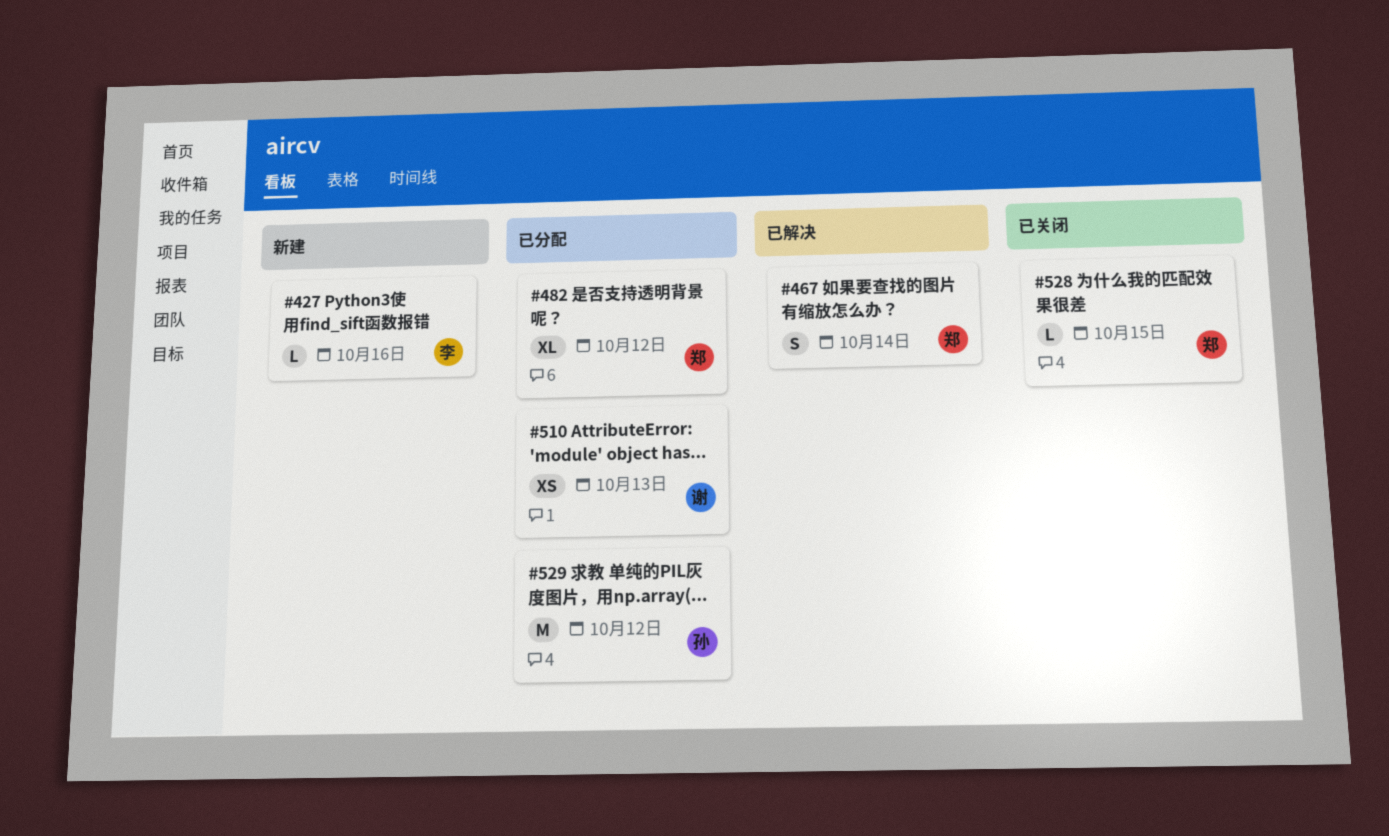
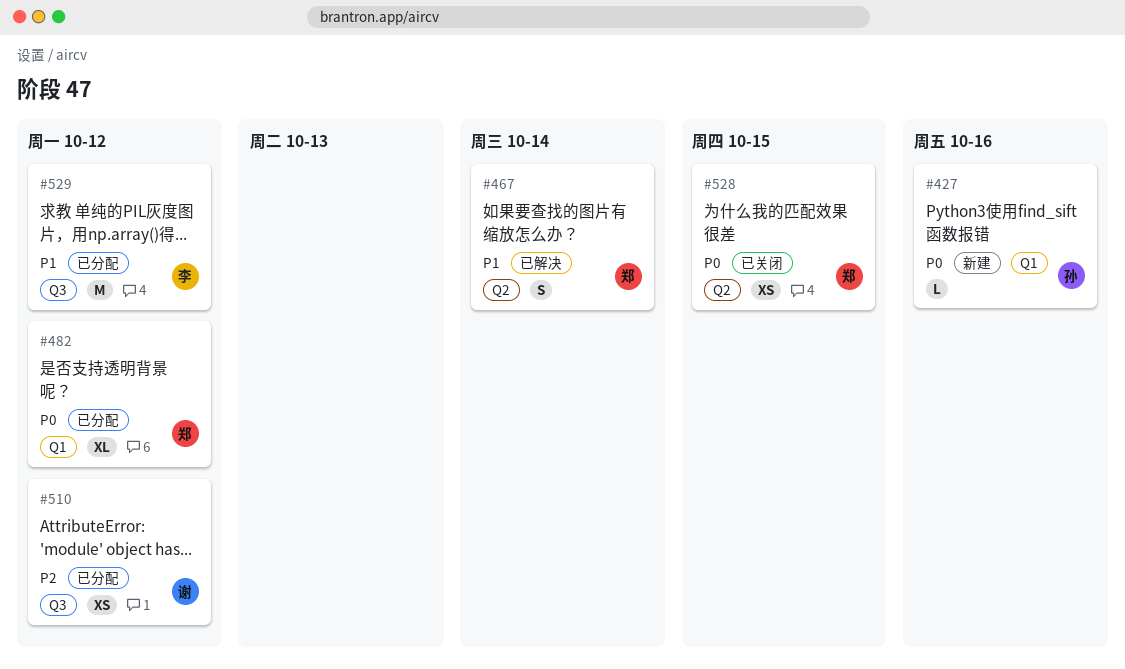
#427, owner: 李 -> 孙
#510, due: Oct 13 -> Oct 12
#528, estimate: L -> XS
#529, owner: 孙 -> 李

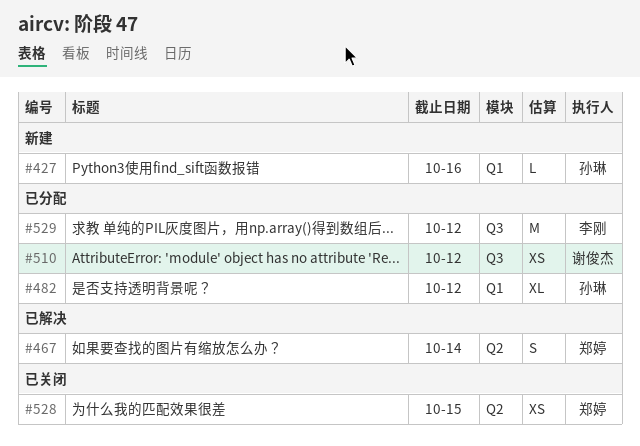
#482, owner: 郑婷 -> 孙琳

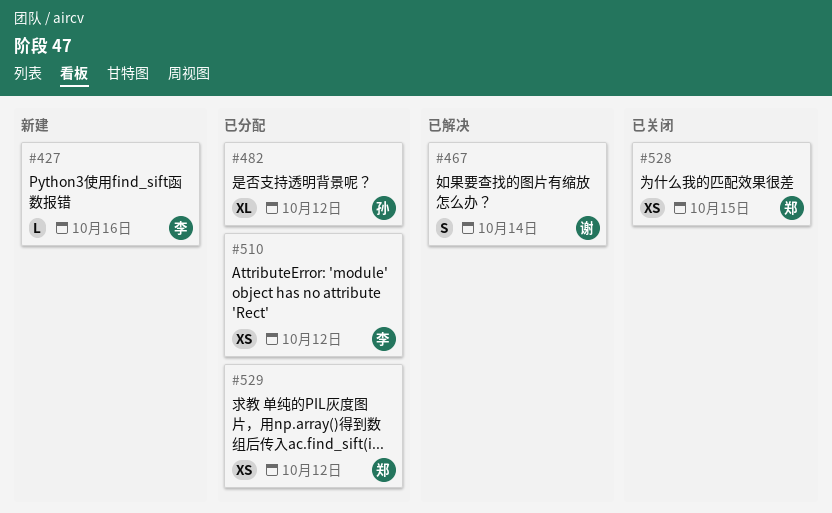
#427, owner: 孙琳 -> 李刚
#467, owner: 郑婷 -> 谢俊杰
#510, owner: 谢俊杰 -> 李刚
#529, owner: 李刚 -> 郑婷
#529, estimate: M -> XS

